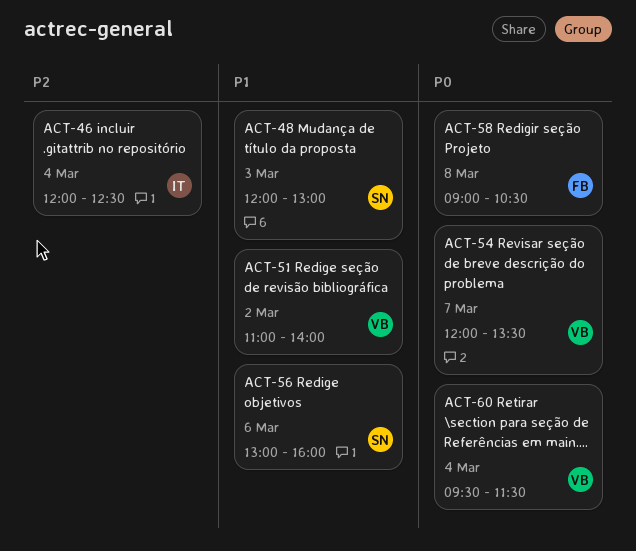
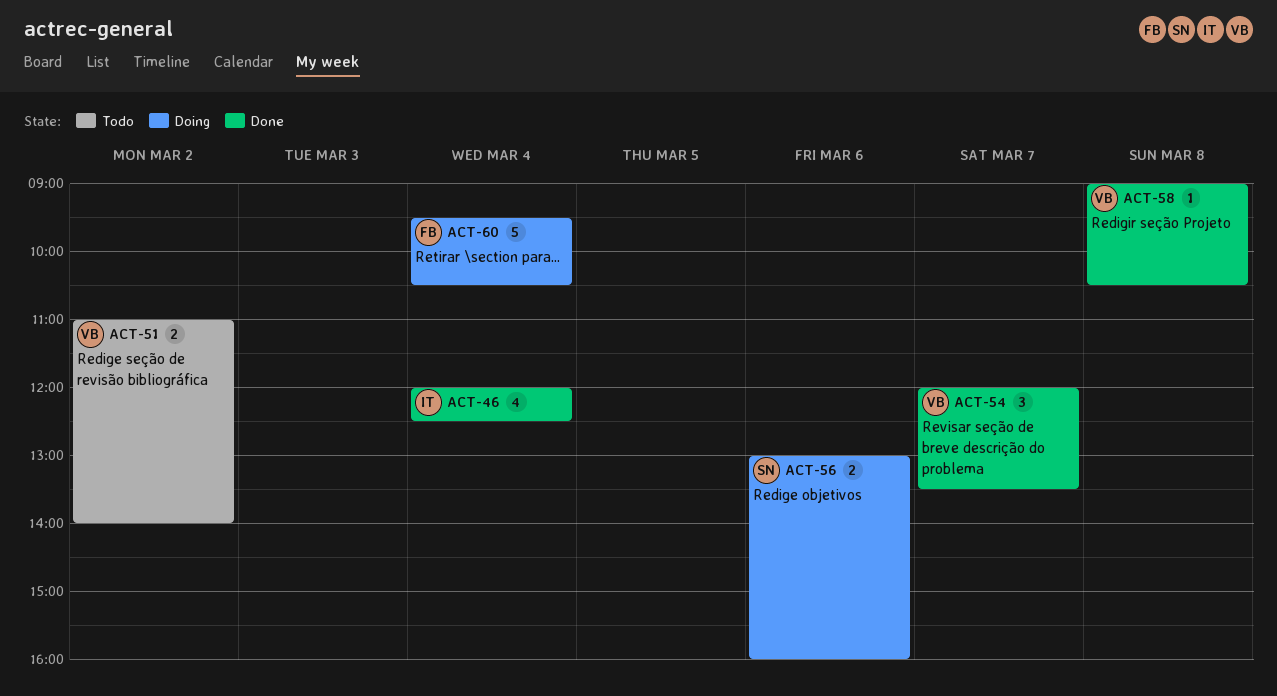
ACT-48: present -> none
ACT-58, owner: FB -> VB
ACT-60, owner: VB -> FB
ACT-60, ends: 11:30 -> 10:30

